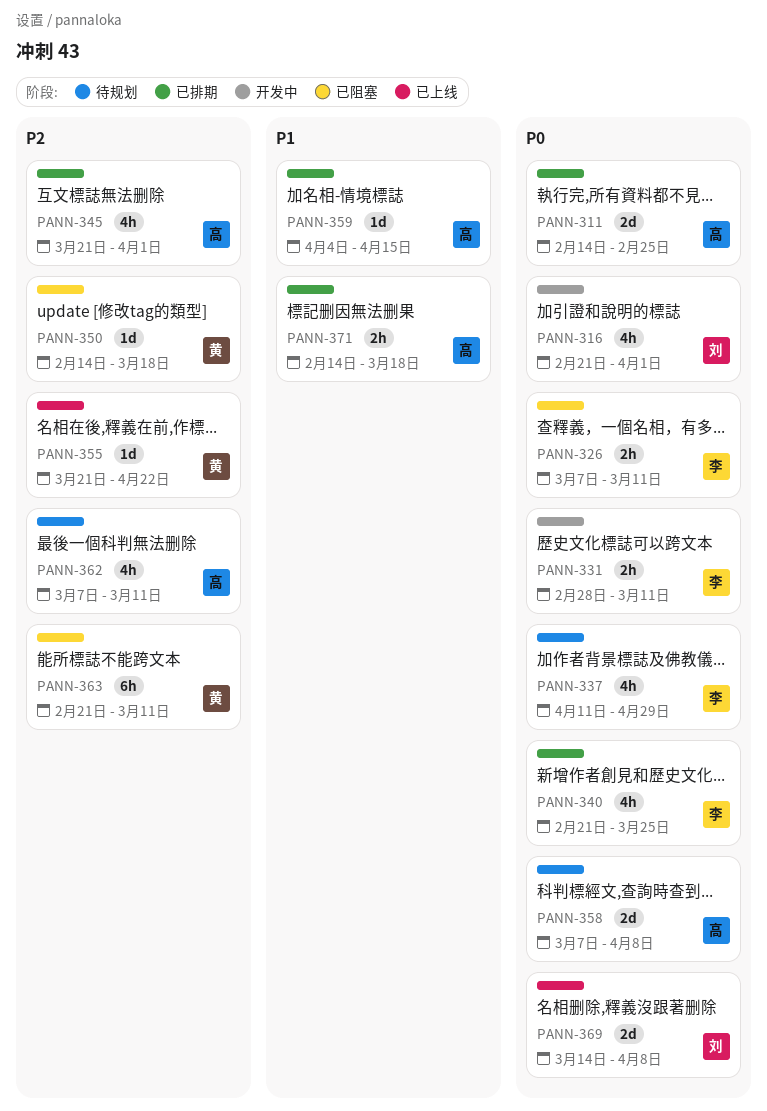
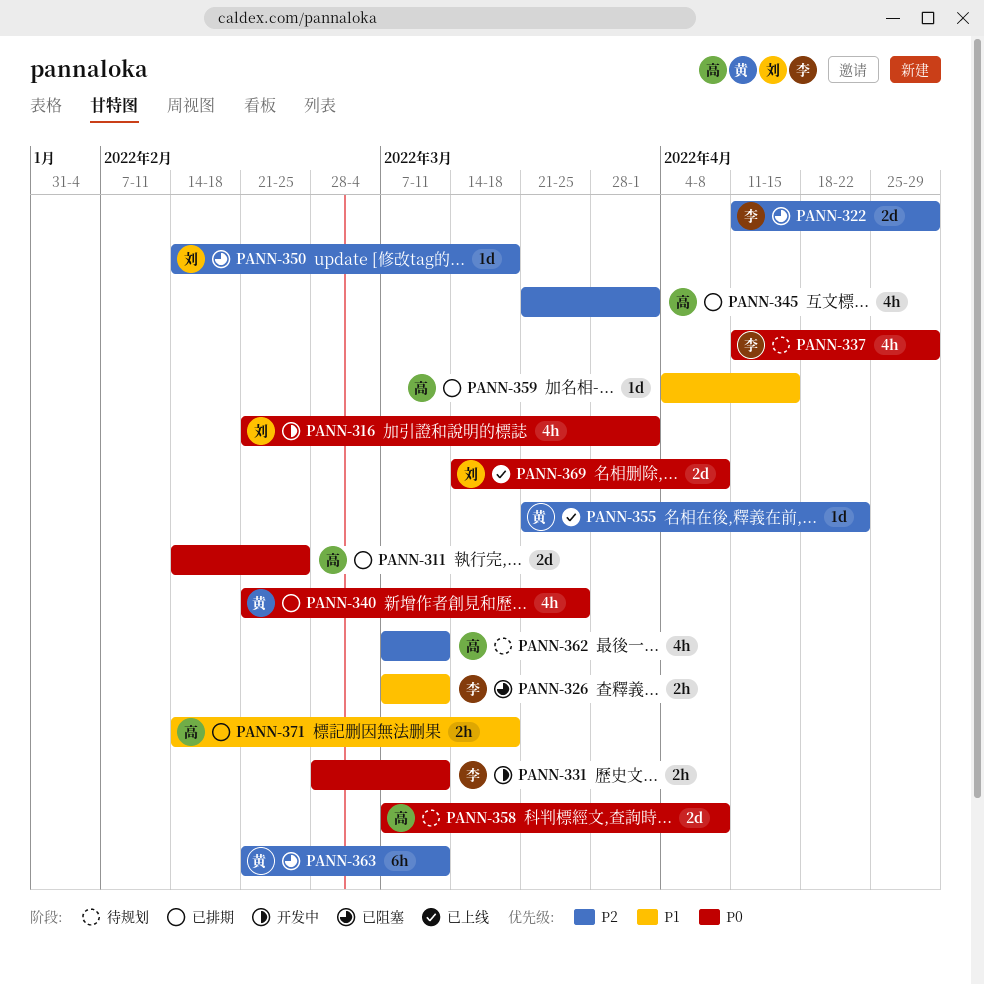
PANN-322: none -> present
PANN-326, priority: P0 -> P1
PANN-340, owner: 李 -> 黄
PANN-350, owner: 黄 -> 刘

